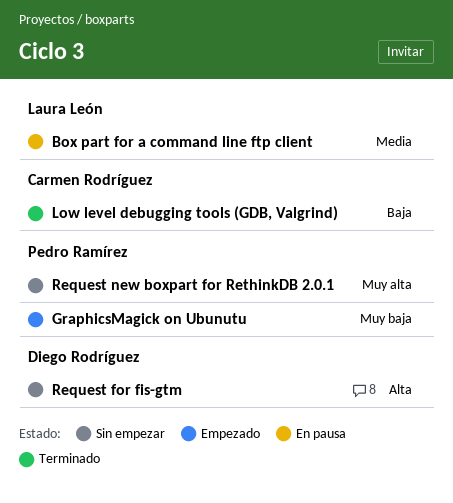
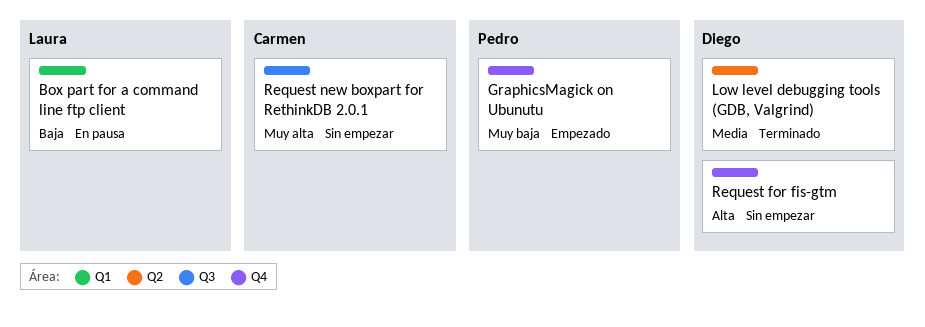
Box part for a command line ftp client, priority: Media -> Baja
Low level debugging tools (GDB, Valgrind), owner: Carmen Rodríguez -> Diego Rodríguez
Low level debugging tools (GDB, Valgrind), priority: Baja -> Media
Request new boxpart for RethinkDB 2.0.1, owner: Pedro Ramírez -> Carmen Rodríguez

